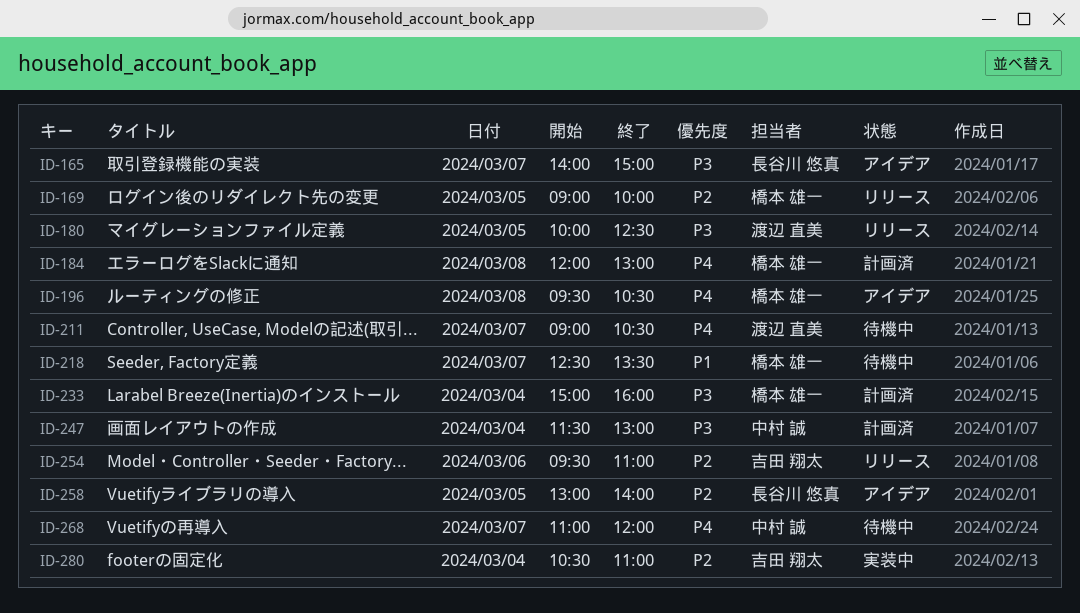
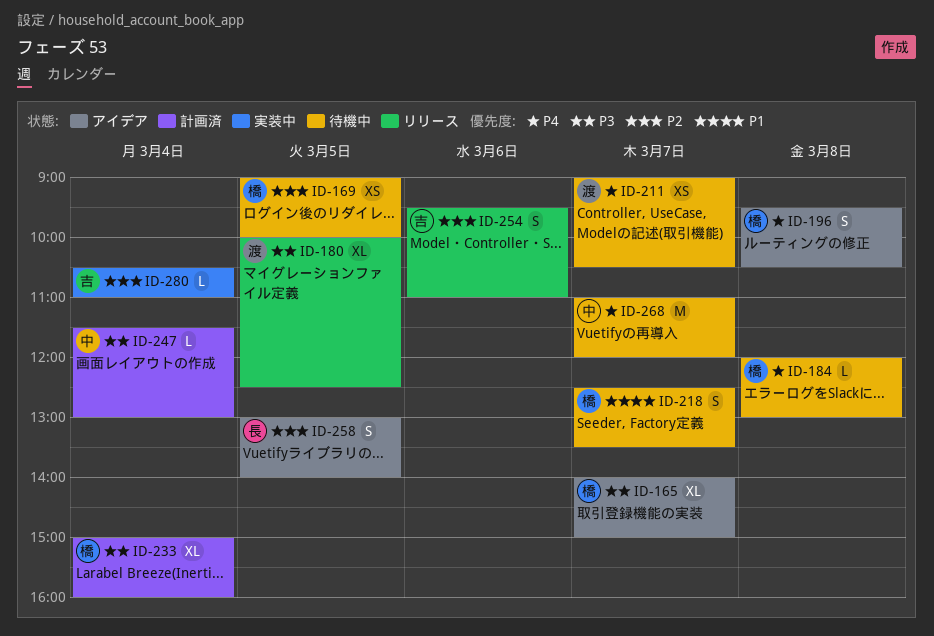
ID-165, owner: 長谷川 悠真 -> 橋本 雄一
ID-169, status: リリース -> 待機中
ID-184, status: 計画済 -> 待機中

